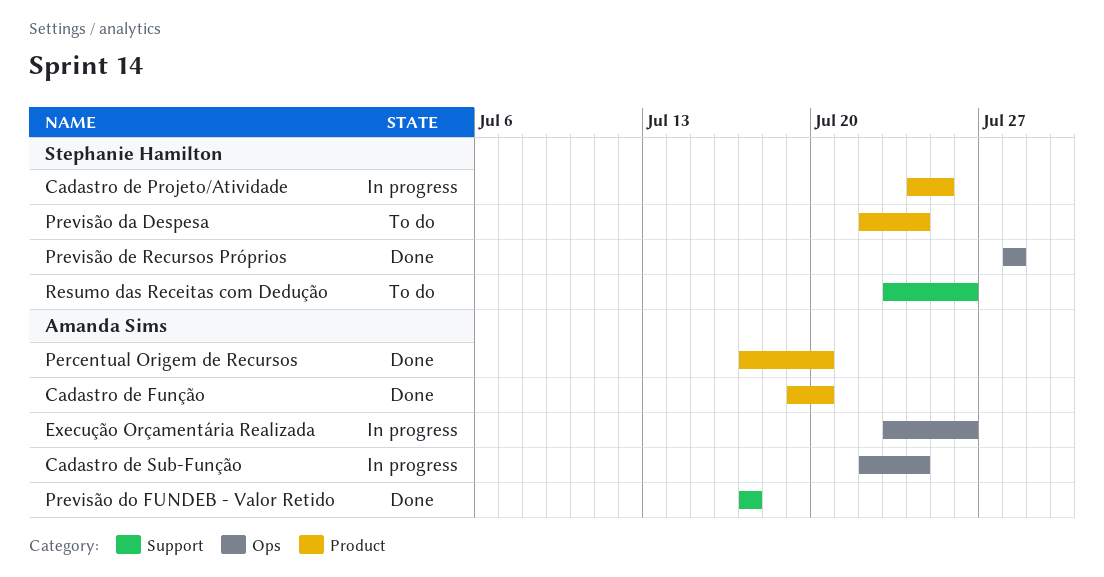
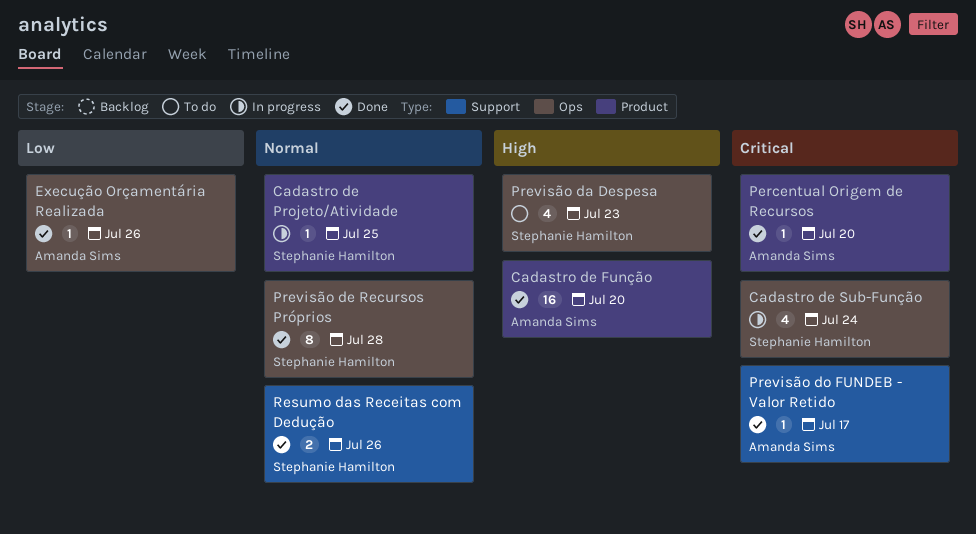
Cadastro de Sub-Função, owner: Amanda Sims -> Stephanie Hamilton
Execução Orçamentária Realizada, status: In progress -> Done
Previsão da Despesa, label: Product -> Ops
Previsão da Despesa, due: Jul 24 -> Jul 23
Resumo das Receitas com Dedução, status: To do -> Done

